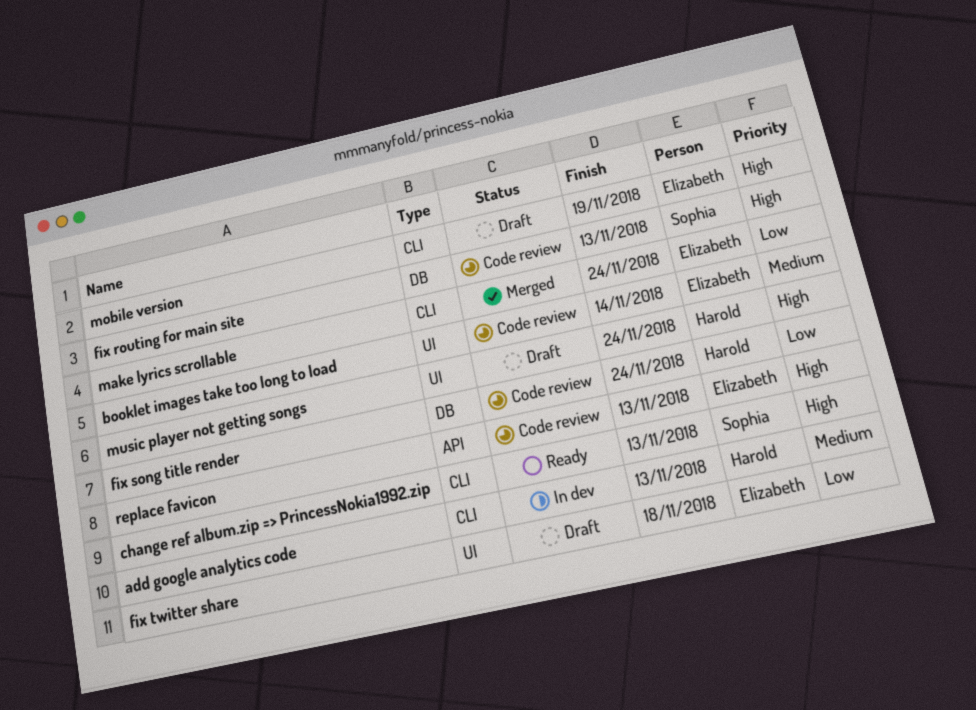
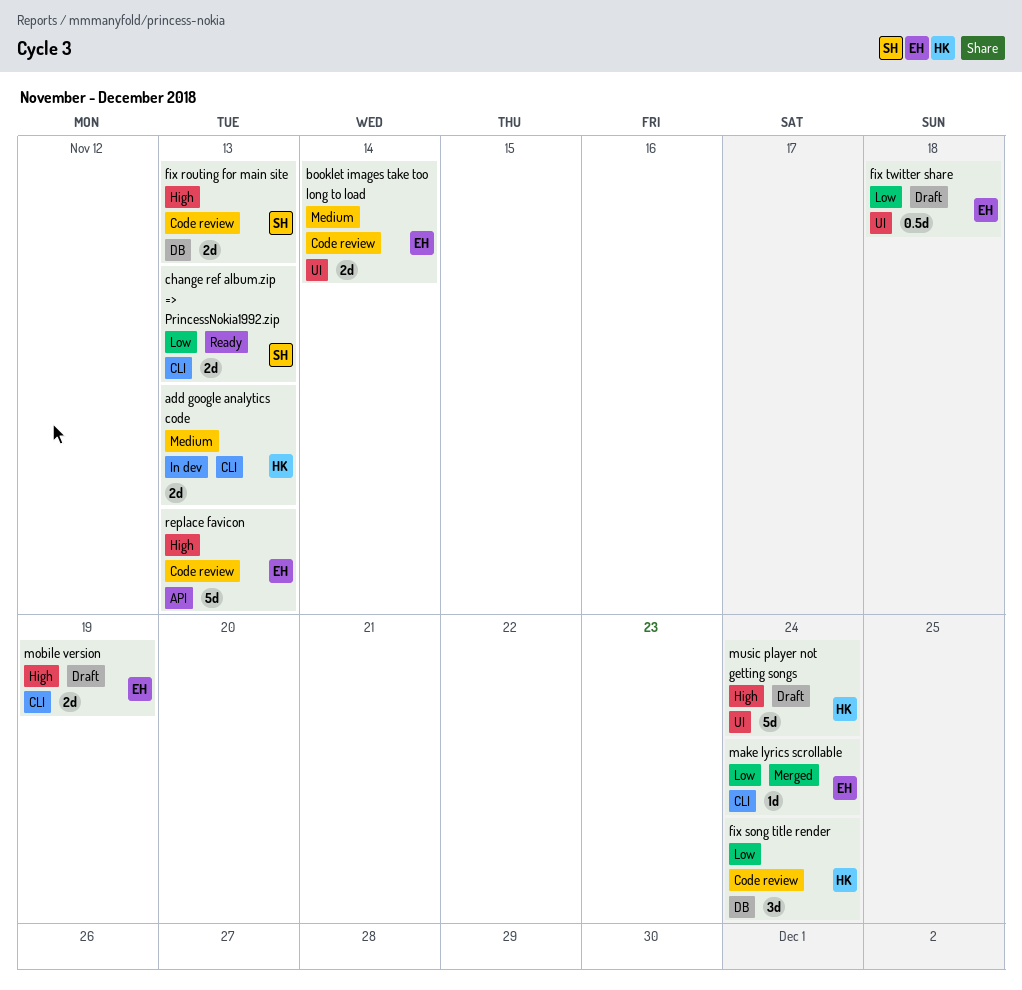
change ref album.zip => PrincessNokia1992.zip, priority: High -> Low

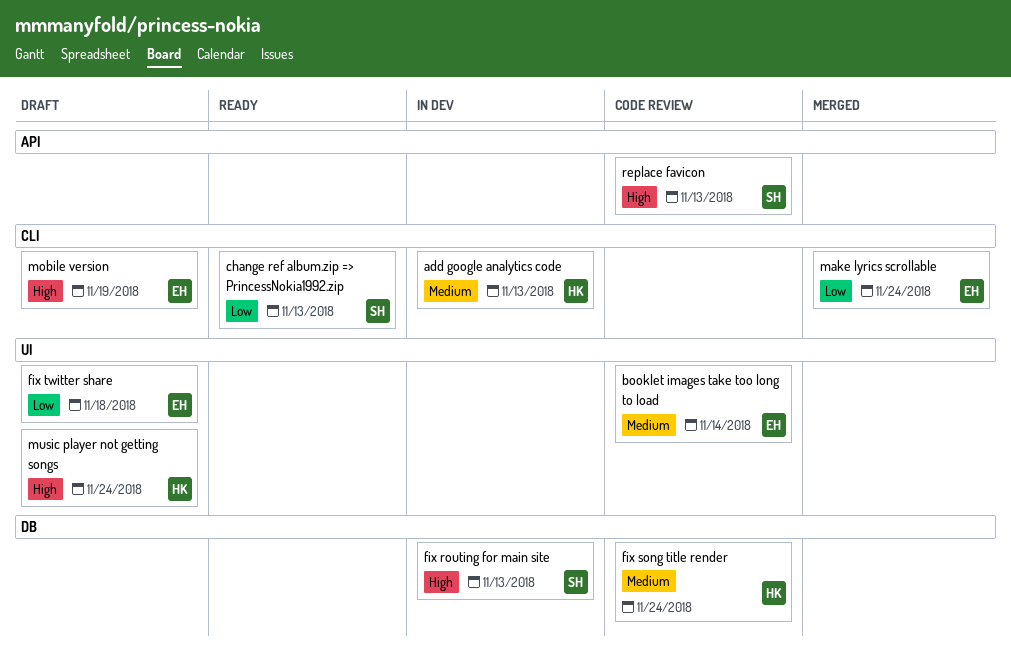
fix routing for main site, status: Code review -> In dev
fix song title render, priority: Low -> Medium
replace favicon, owner: EH -> SH

